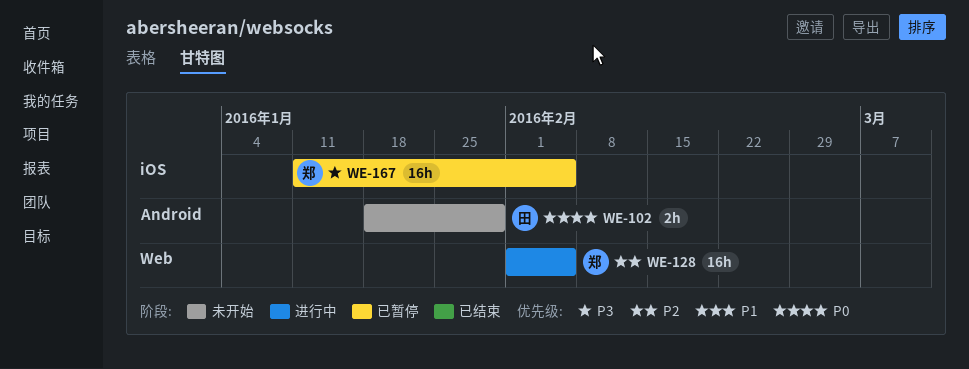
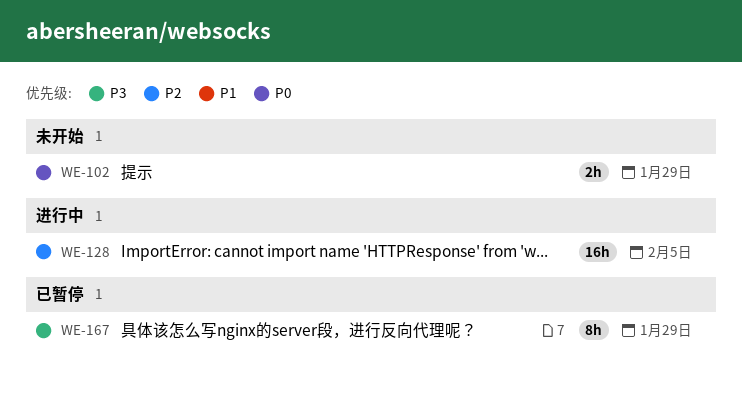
WE-167, estimate: 16h -> 8h
WE-167, due: Feb 5 -> Jan 29

